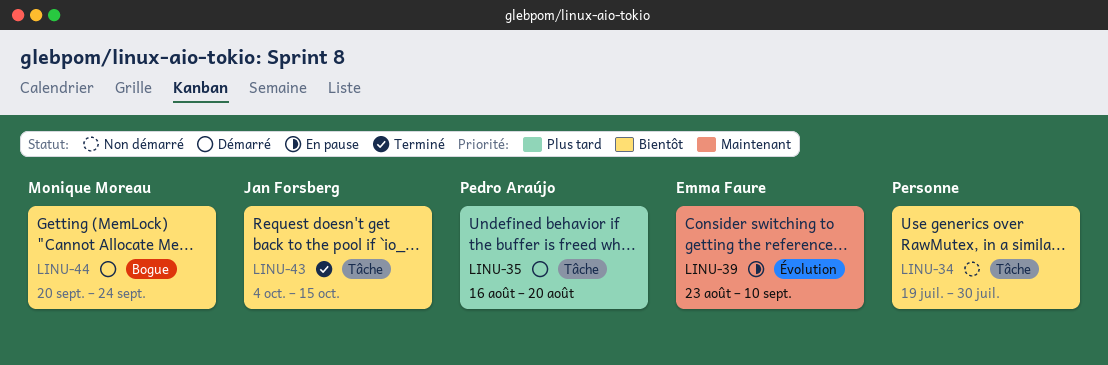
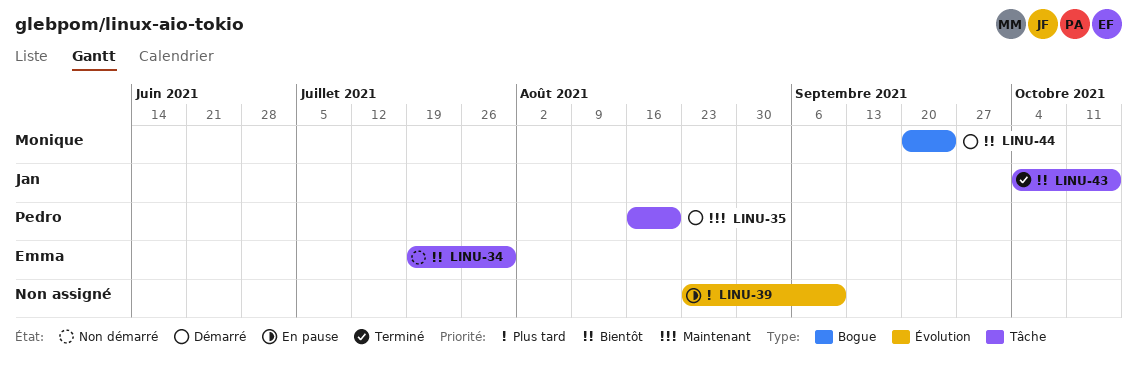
LINU-34, owner: none -> Emma Faure
LINU-35, priority: Plus tard -> Maintenant
LINU-39, owner: Emma Faure -> none
LINU-39, priority: Maintenant -> Plus tard

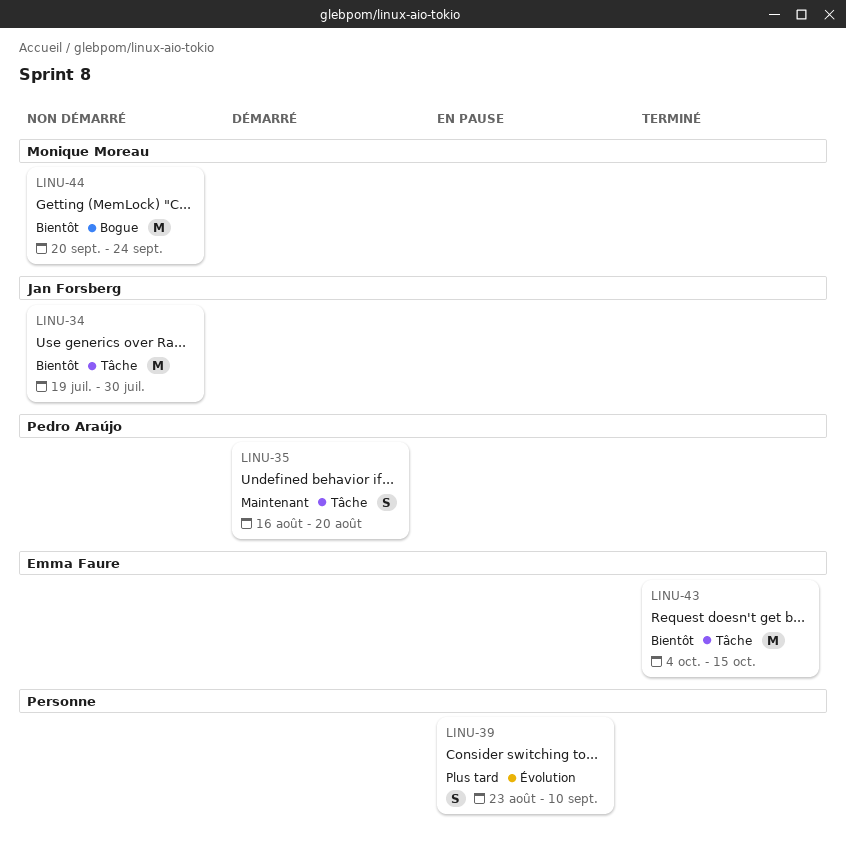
LINU-34, owner: Emma Faure -> Jan Forsberg
LINU-43, owner: Jan Forsberg -> Emma Faure
LINU-44, status: Démarré -> Non démarré

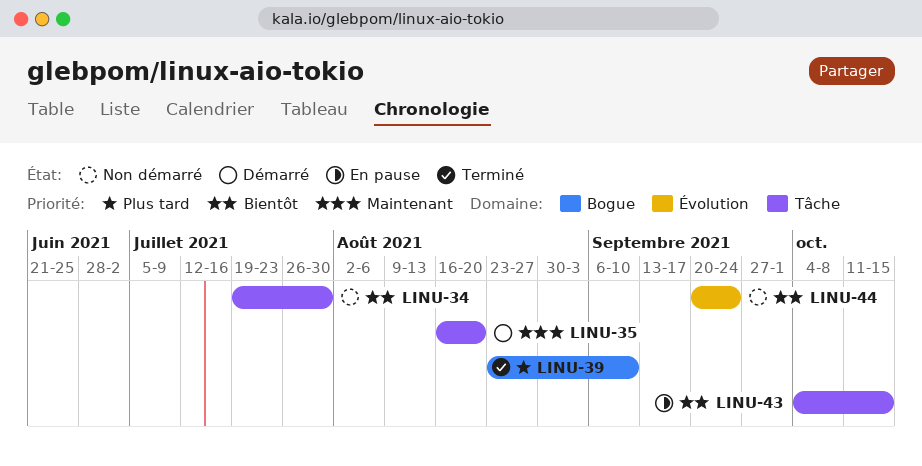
LINU-39, status: En pause -> Terminé
LINU-39, label: Évolution -> Bogue
LINU-43, status: Terminé -> En pause
LINU-44, label: Bogue -> Évolution

